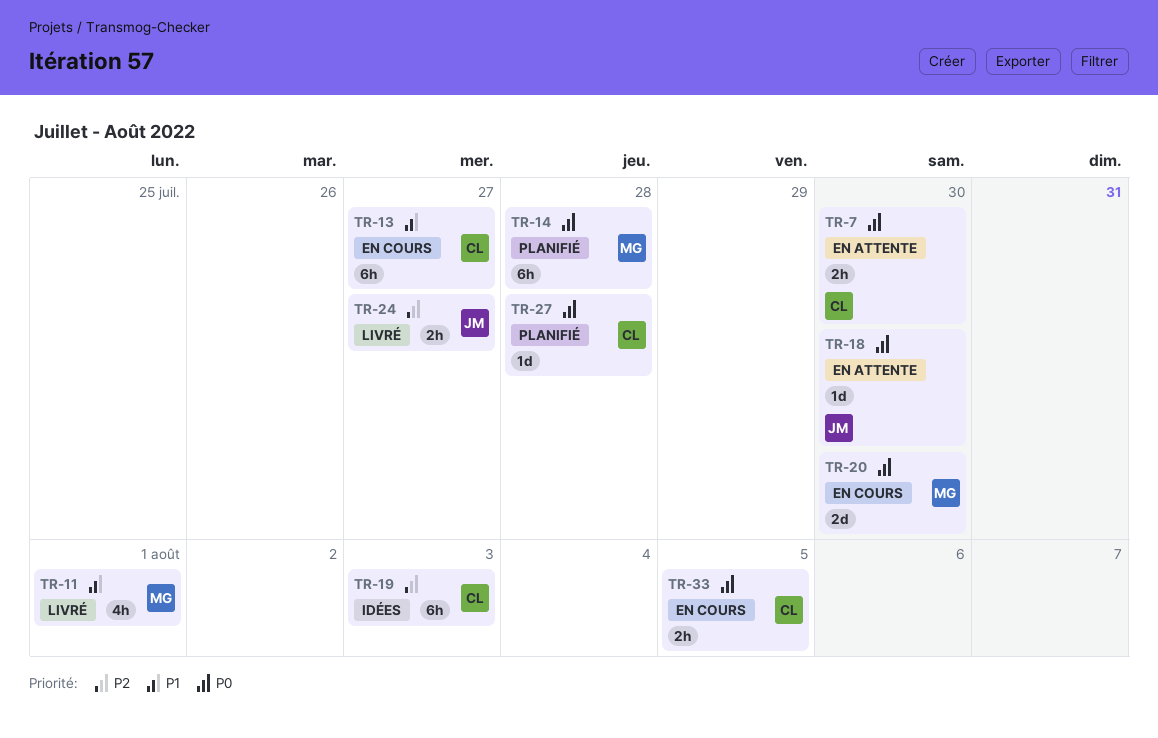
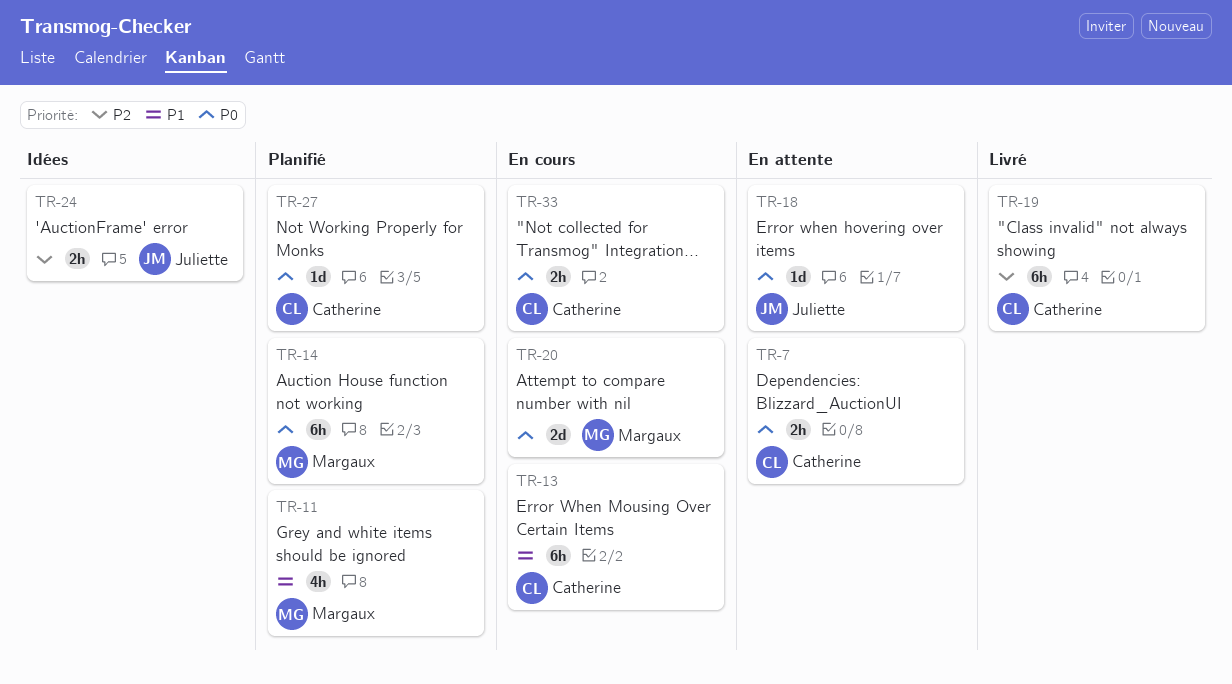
TR-11, status: Livré -> Planifié
TR-19, status: Idées -> Livré
TR-24, status: Livré -> Idées

